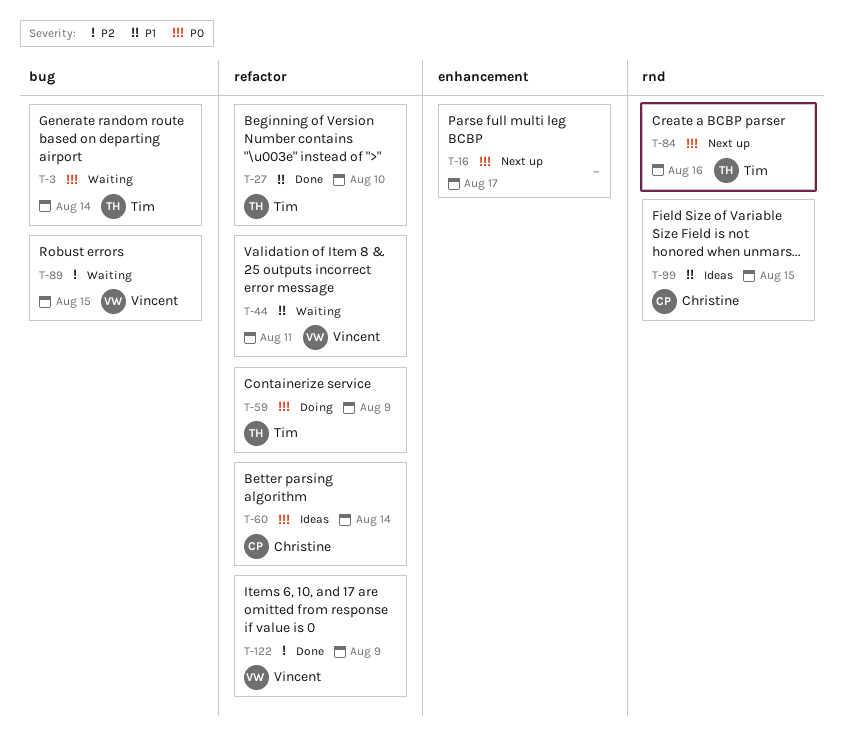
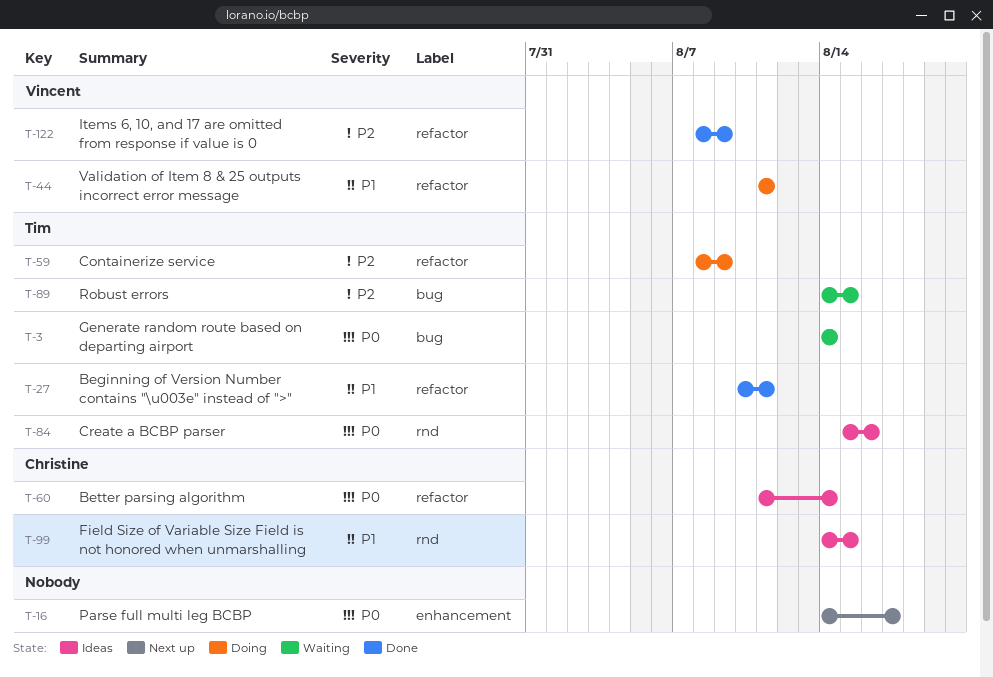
T-27, due: Aug 10 -> Aug 11
T-44, status: Waiting -> Doing
T-59, priority: P0 -> P2
T-84, status: Next up -> Ideas
T-89, owner: Vincent -> Tim

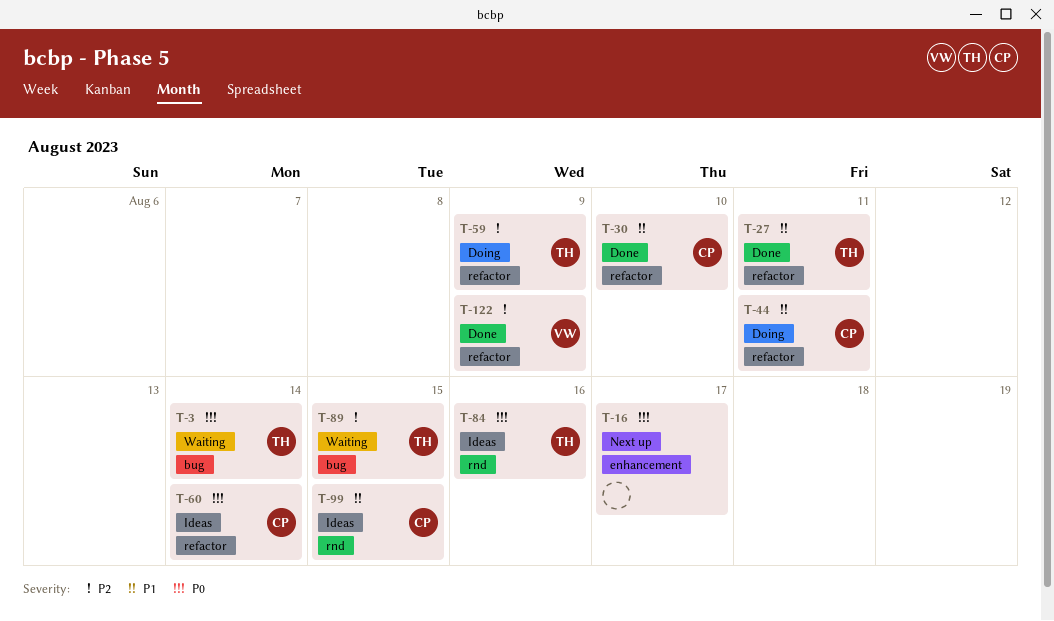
T-30: none -> present
T-44, owner: Vincent -> Christine

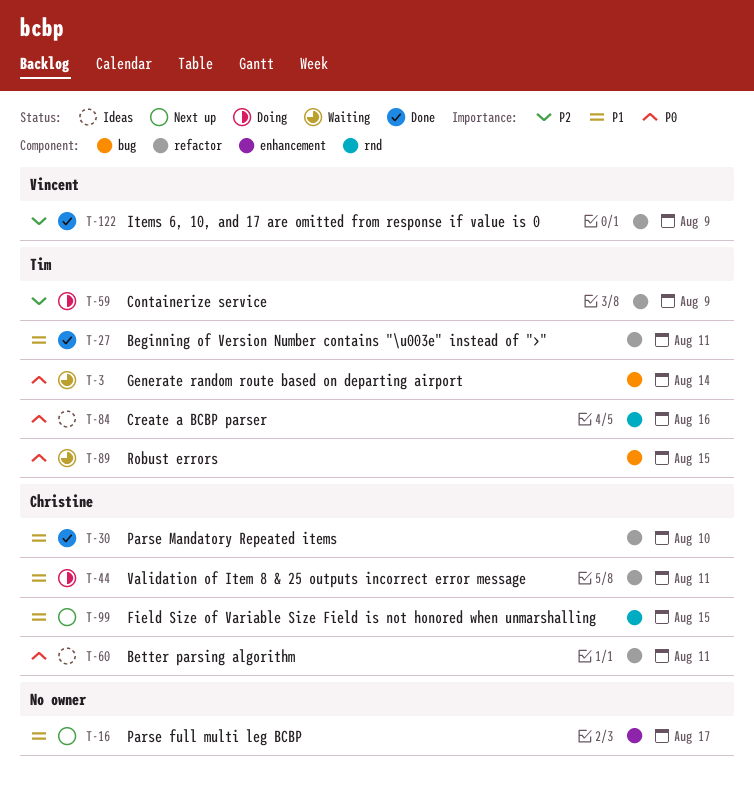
T-16, priority: P0 -> P1
T-60, due: Aug 14 -> Aug 11
T-89, priority: P2 -> P0
T-99, status: Ideas -> Next up

